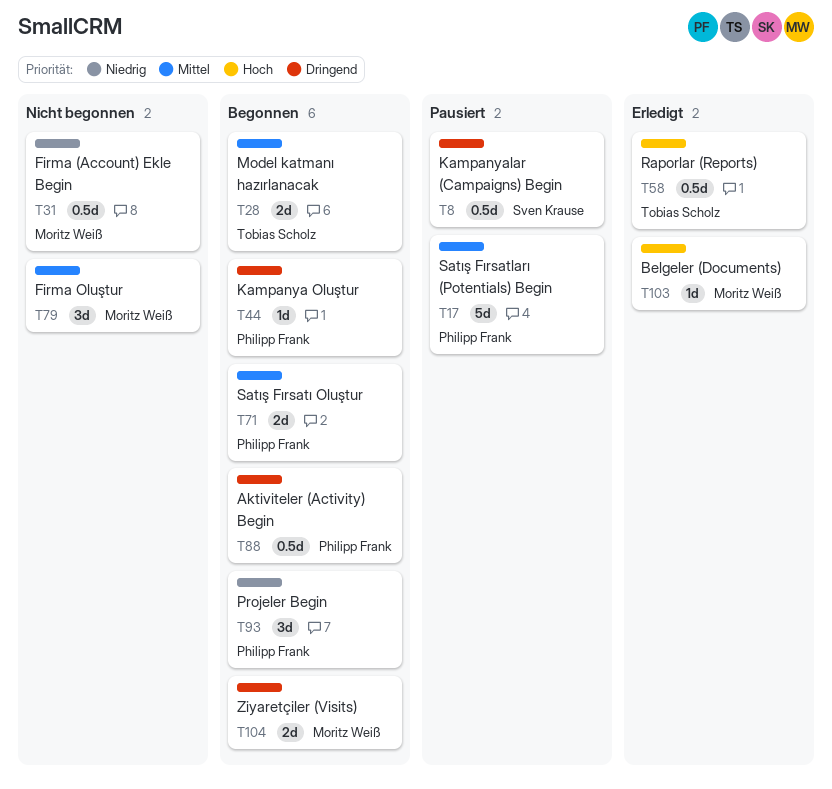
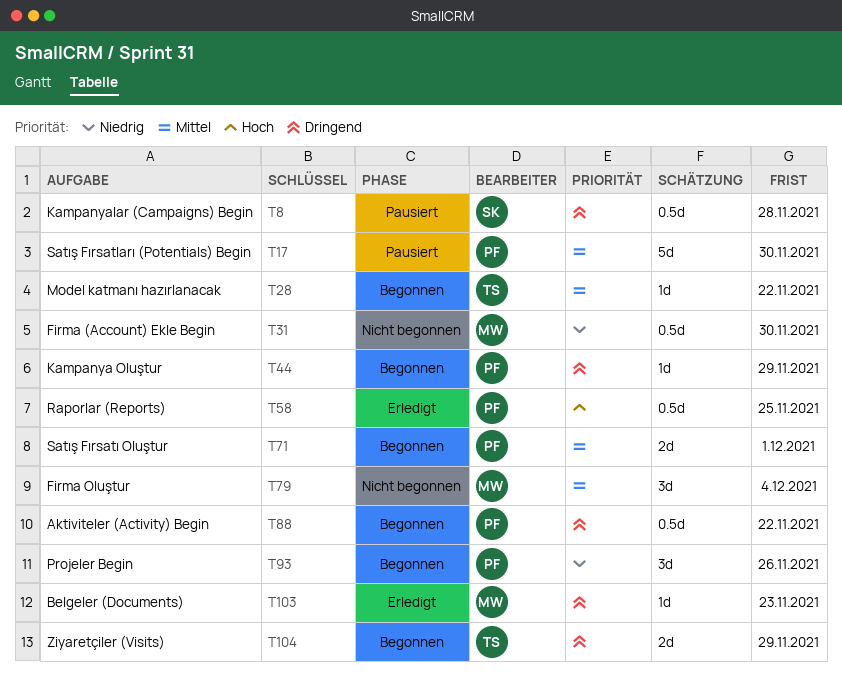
T28, estimate: 2d -> 1d
T58, owner: Tobias Scholz -> Philipp Frank
T103, priority: Hoch -> Dringend
T104, owner: Moritz Weiß -> Tobias Scholz

